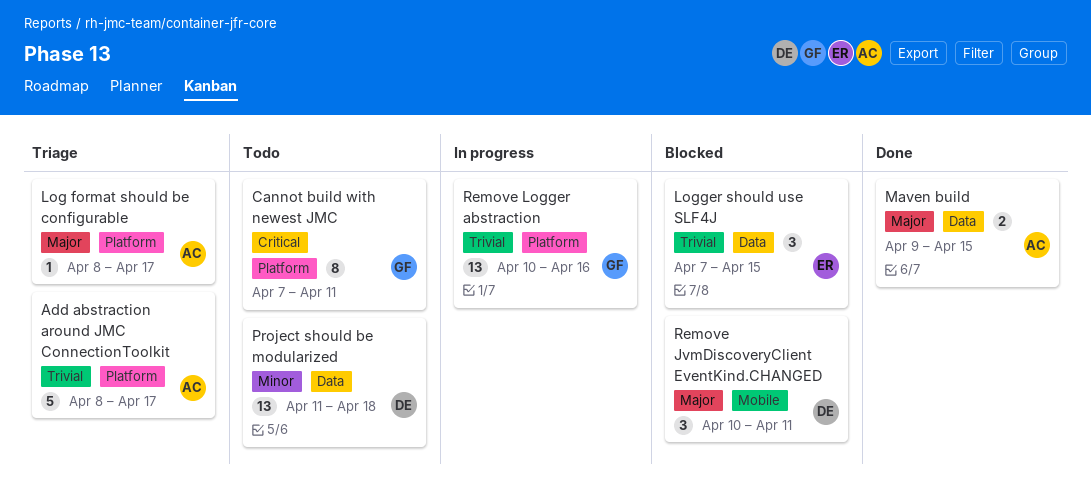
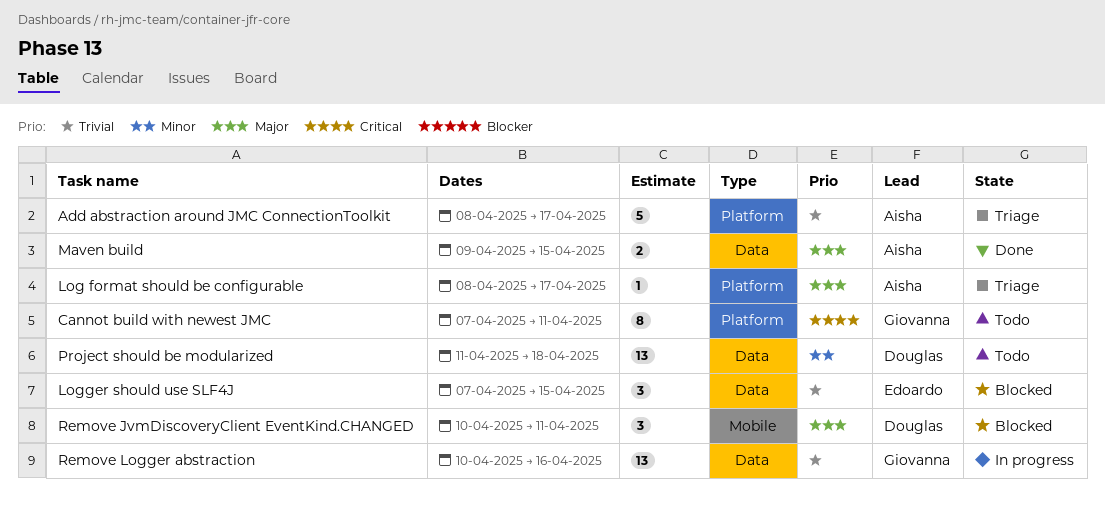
Remove Logger abstraction, label: Platform -> Data

